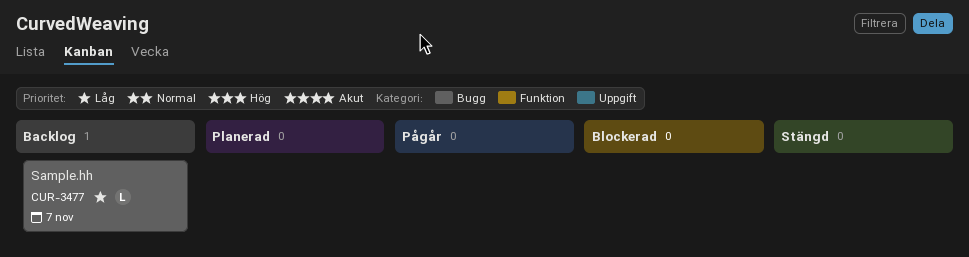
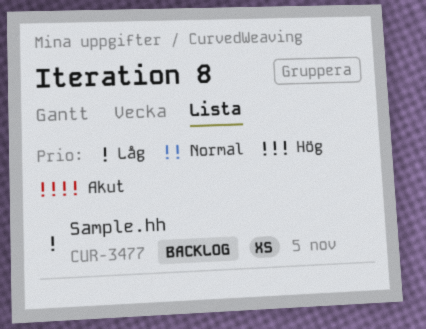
CUR-3477, estimate: L -> XS
CUR-3477, due: Nov 7 -> Nov 5

